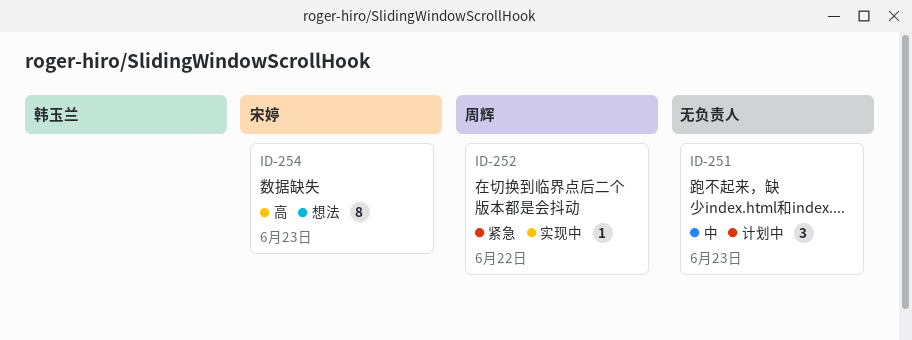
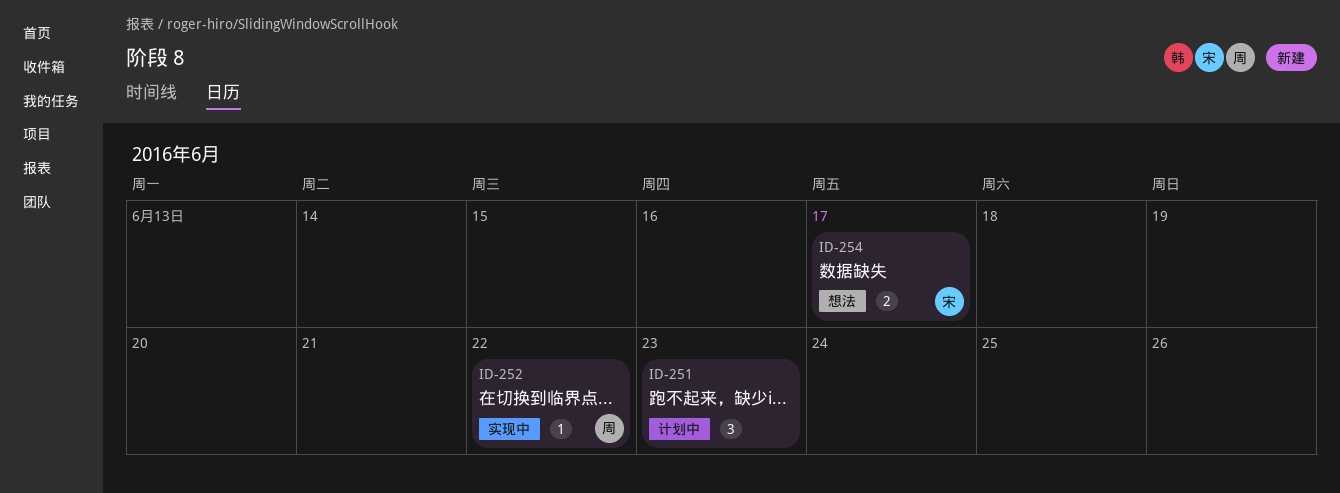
ID-254, estimate: 8 -> 2
ID-254, due: Jun 23 -> Jun 17

